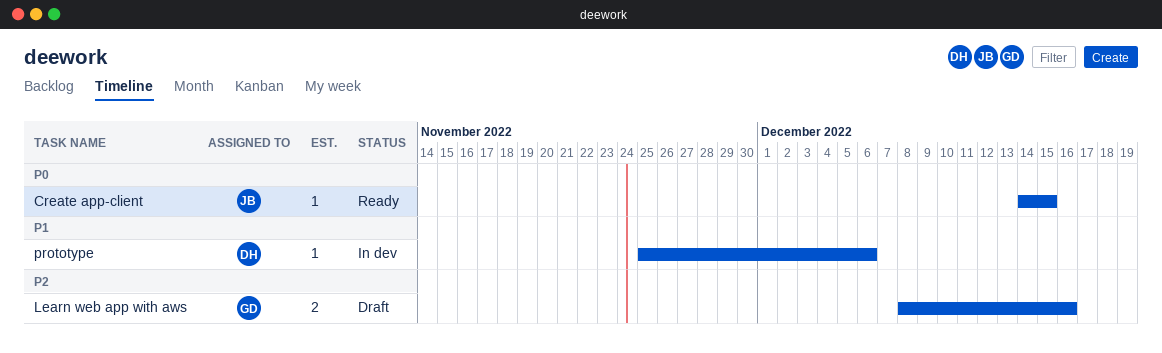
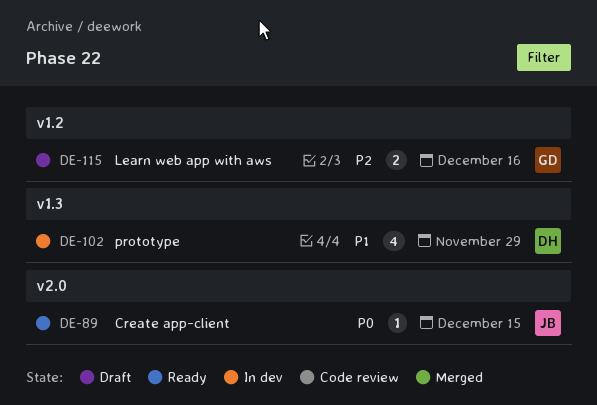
prototype, estimate: 1 -> 4
prototype, due: Dec 6 -> Nov 29

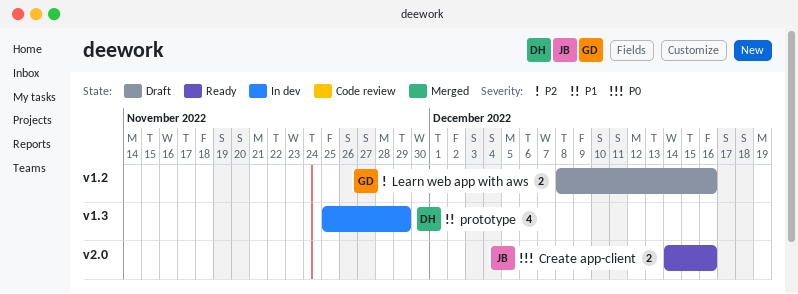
Create app-client, estimate: 1 -> 2
Create app-client, due: Dec 15 -> Dec 16

